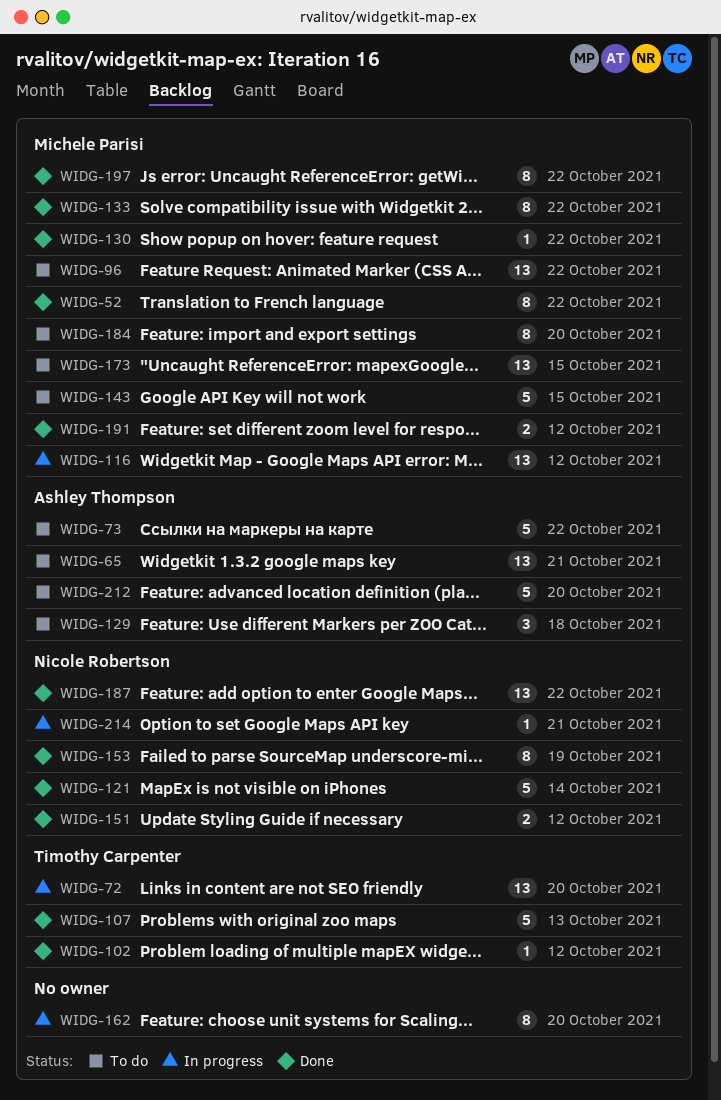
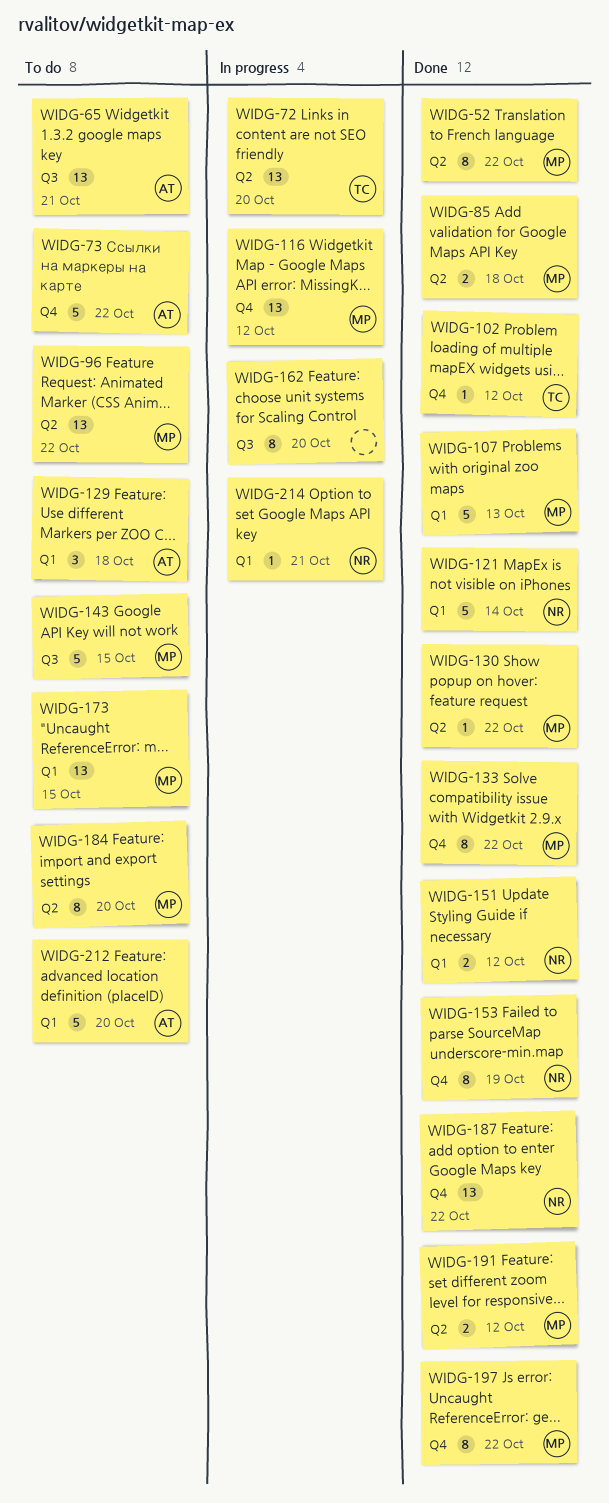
WIDG-85: none -> present
WIDG-107, owner: Timothy Carpenter -> Michele Parisi

